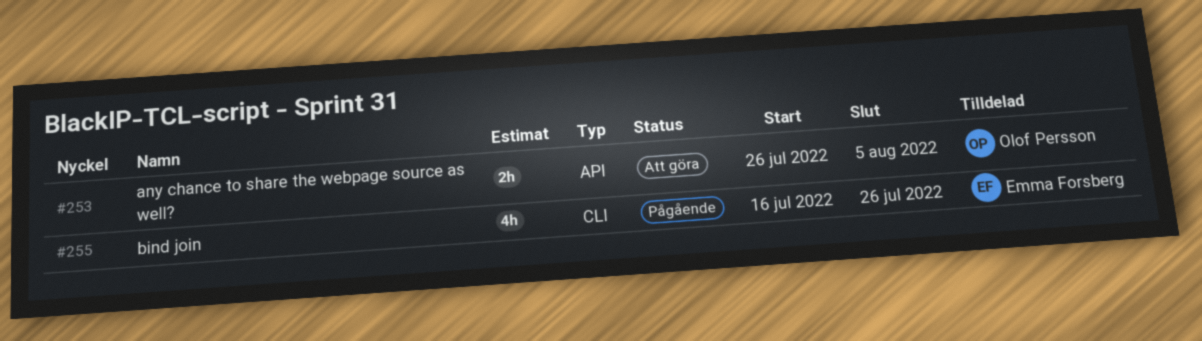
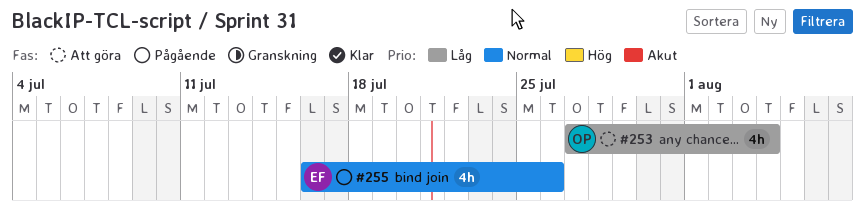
#253, estimate: 2h -> 4h
#253, start: Jul 26 -> Jul 27
#253, due: Aug 5 -> Aug 4

